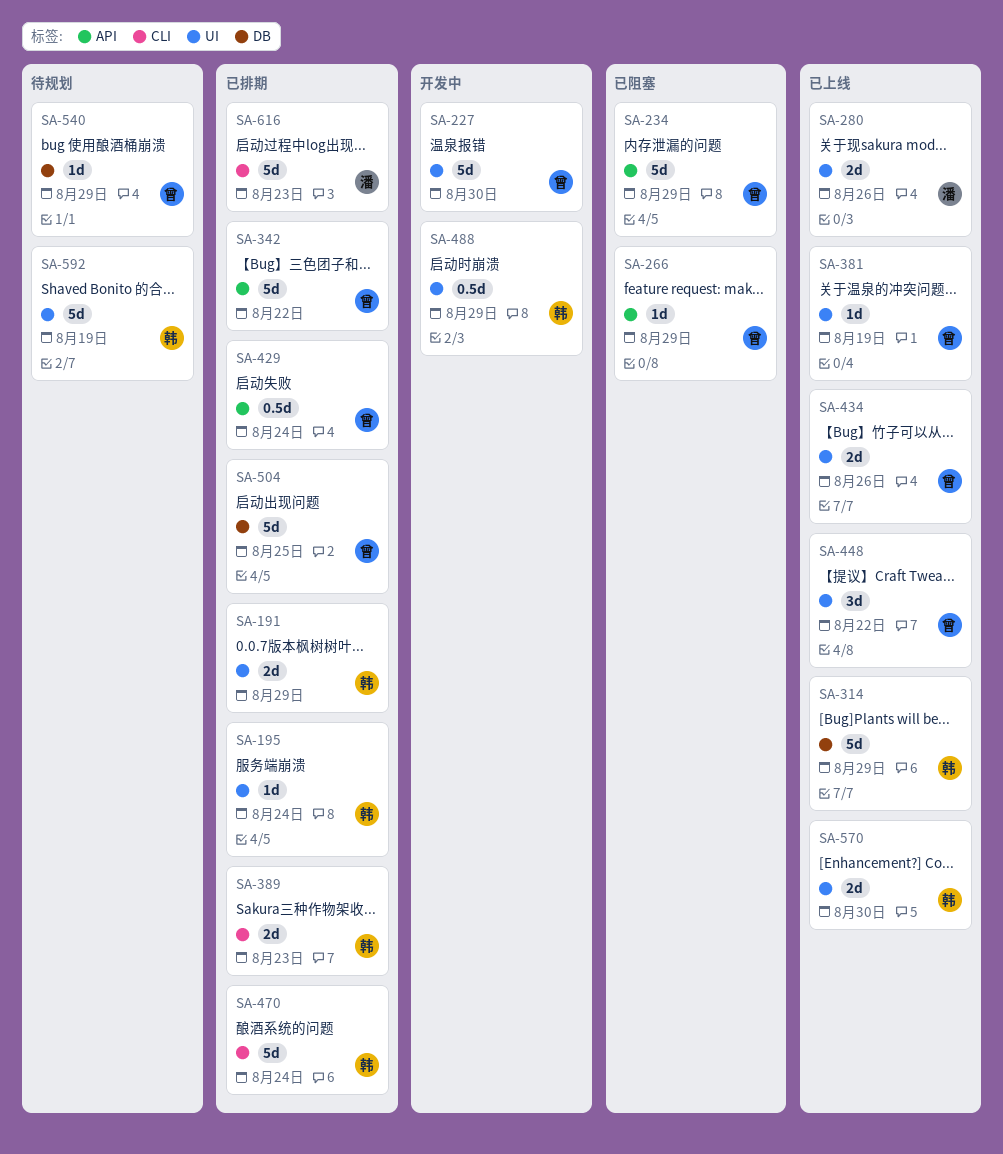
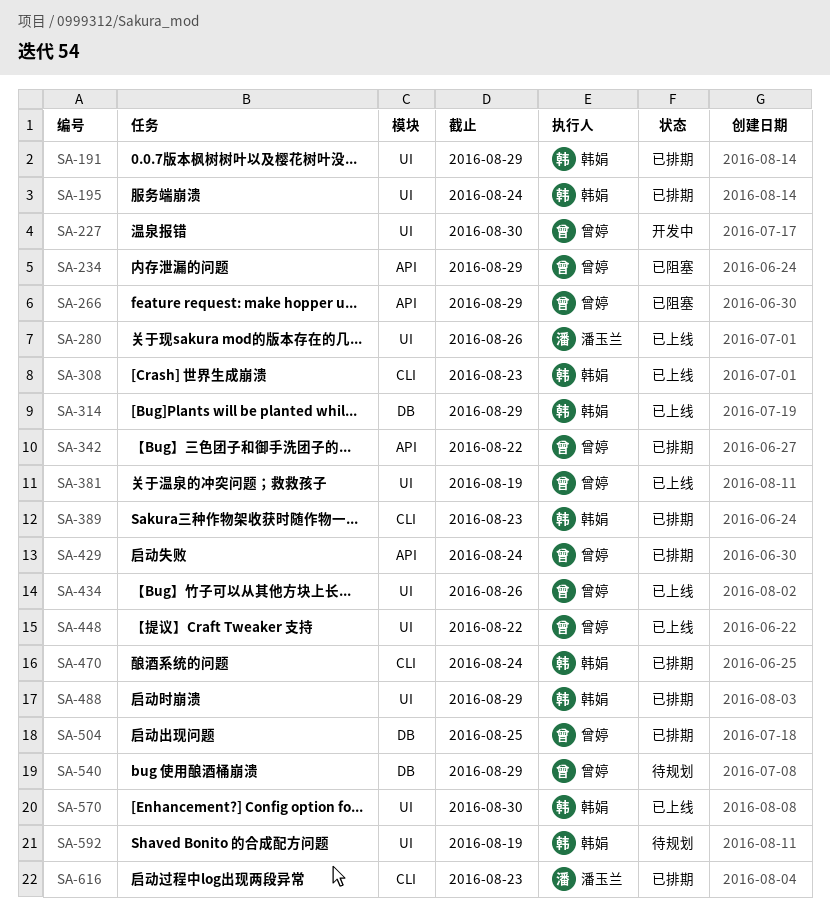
SA-308: none -> present
SA-488, status: 开发中 -> 已排期

